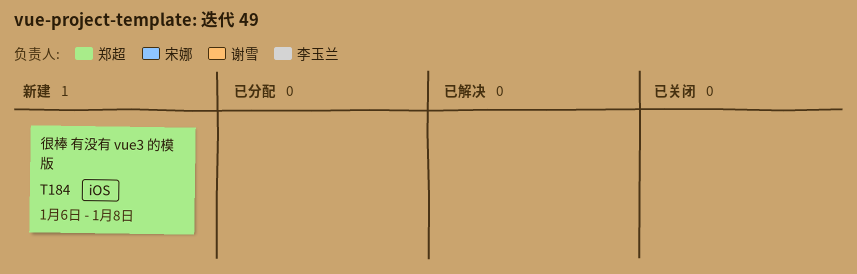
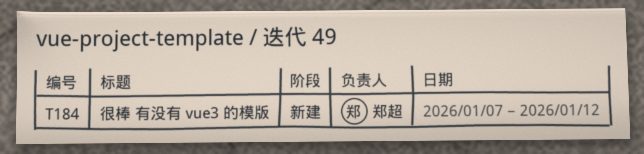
T184, start: Jan 6 -> Jan 7
T184, due: Jan 8 -> Jan 12

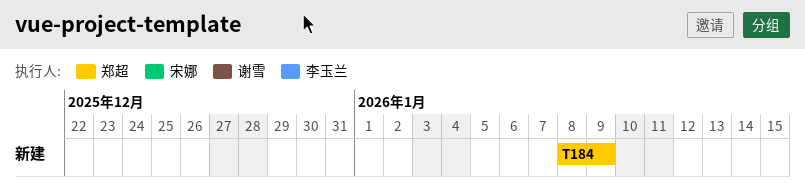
T184, start: Jan 7 -> Jan 8
T184, due: Jan 12 -> Jan 9

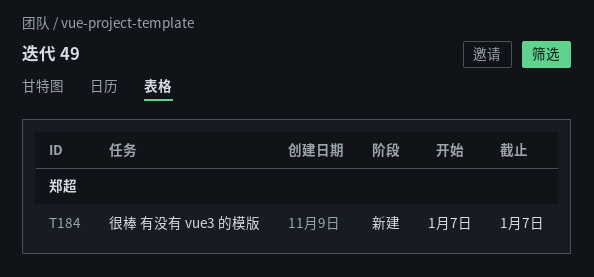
T184, start: Jan 8 -> Jan 7
T184, due: Jan 9 -> Jan 7

